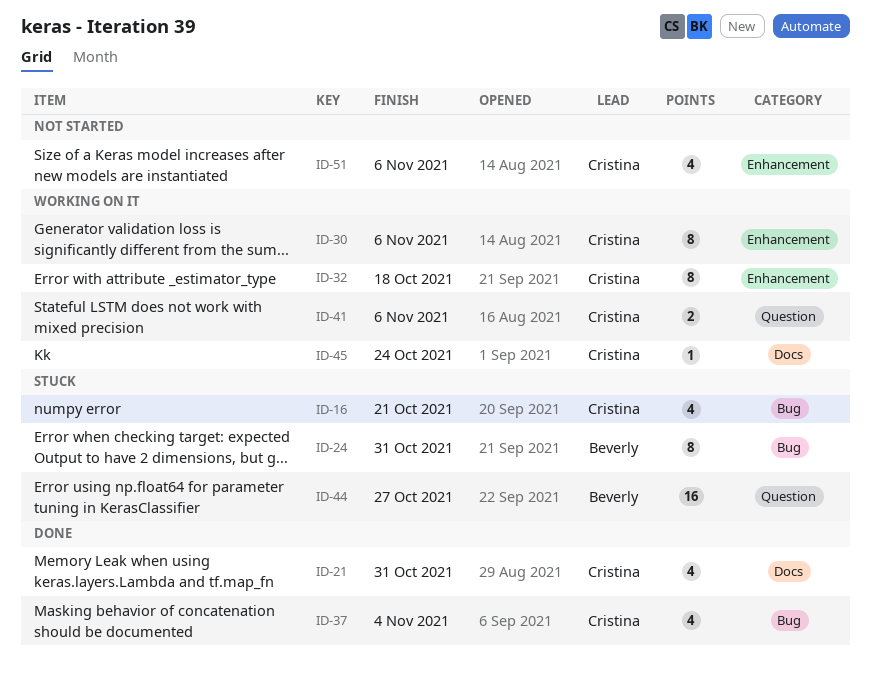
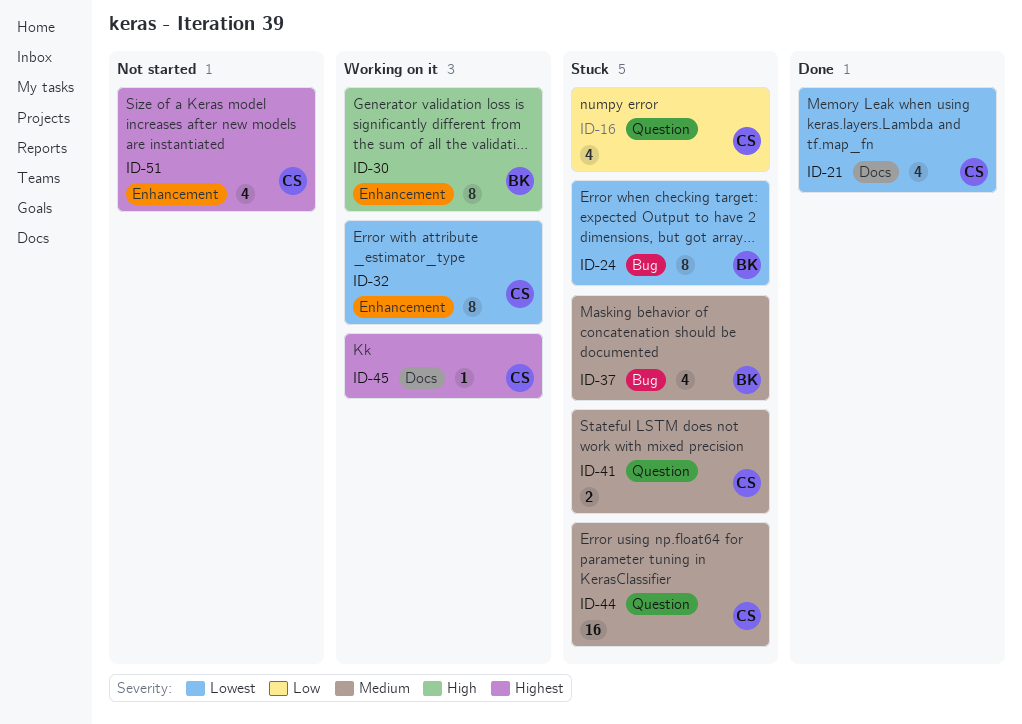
ID-16, label: Bug -> Question
ID-30, owner: Cristina -> Beverly
ID-37, status: Done -> Stuck
ID-37, owner: Cristina -> Beverly
ID-41, status: Working on it -> Stuck
ID-44, owner: Beverly -> Cristina

